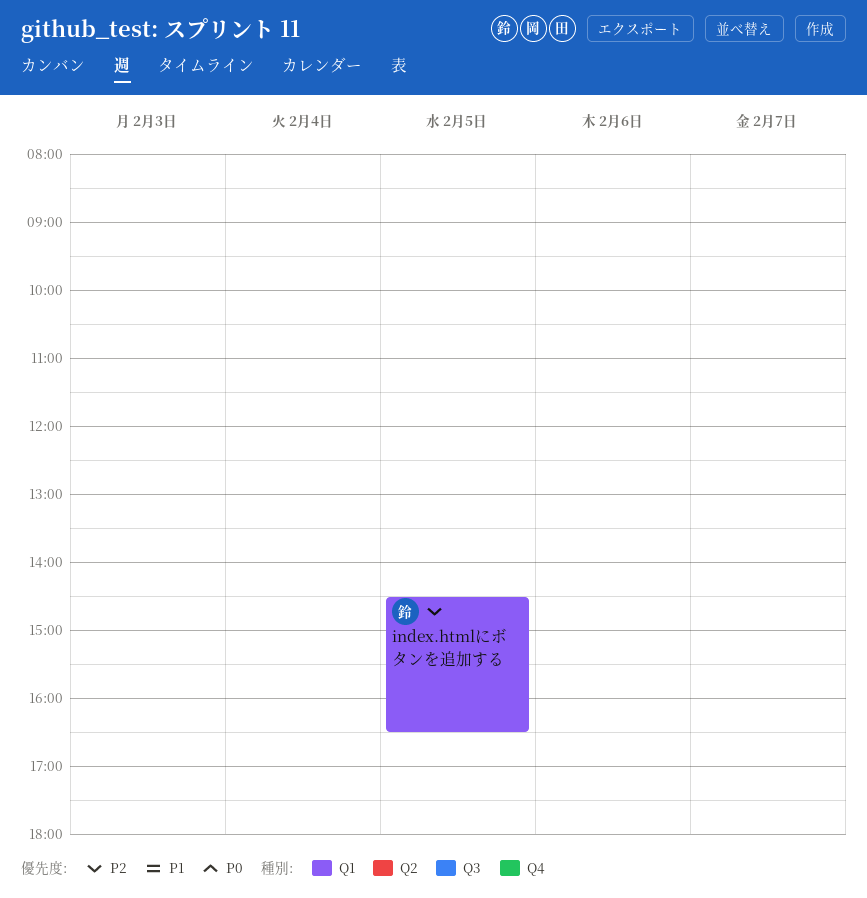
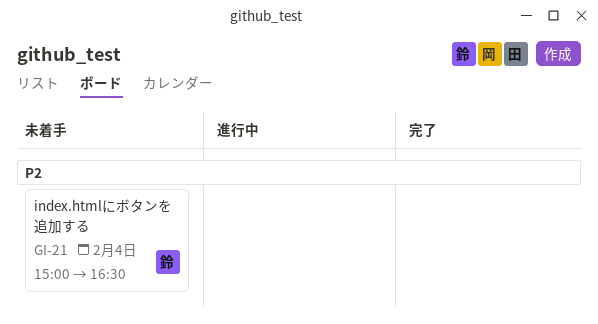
index.htmlにボタンを追加する, day: Feb 5 -> Feb 4
index.htmlにボタンを追加する, begins: 14:30 -> 15:00

